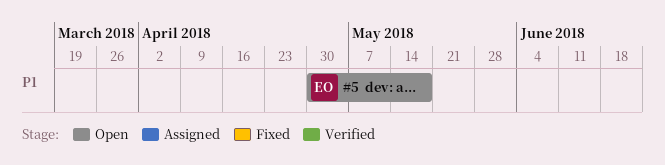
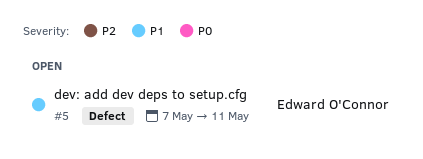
#5, start: Apr 30 -> May 7
#5, due: May 18 -> May 11

